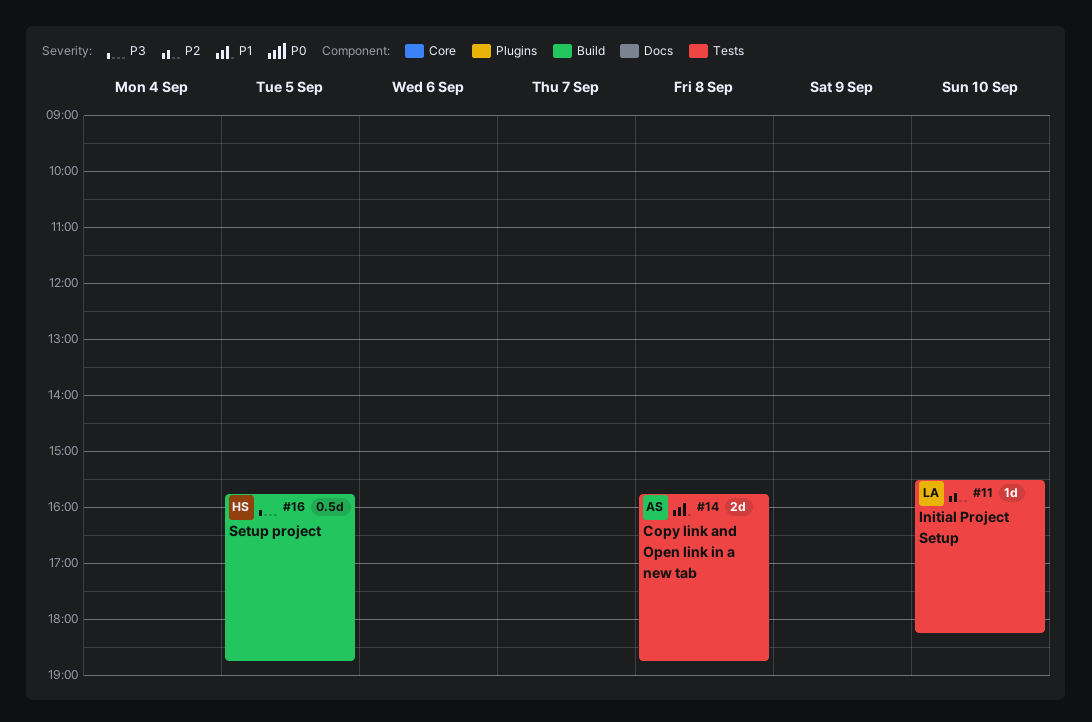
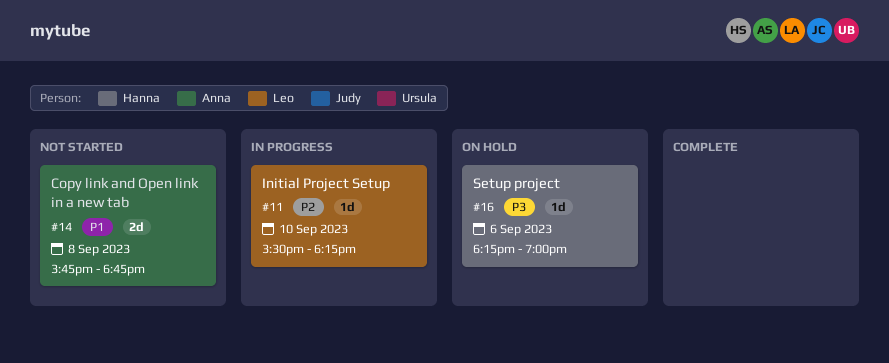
#16, estimate: 0.5d -> 1d
#16, day: Sep 5 -> Sep 6
#16, begins: 15:45 -> 18:15
#16, ends: 18:45 -> 19:00

